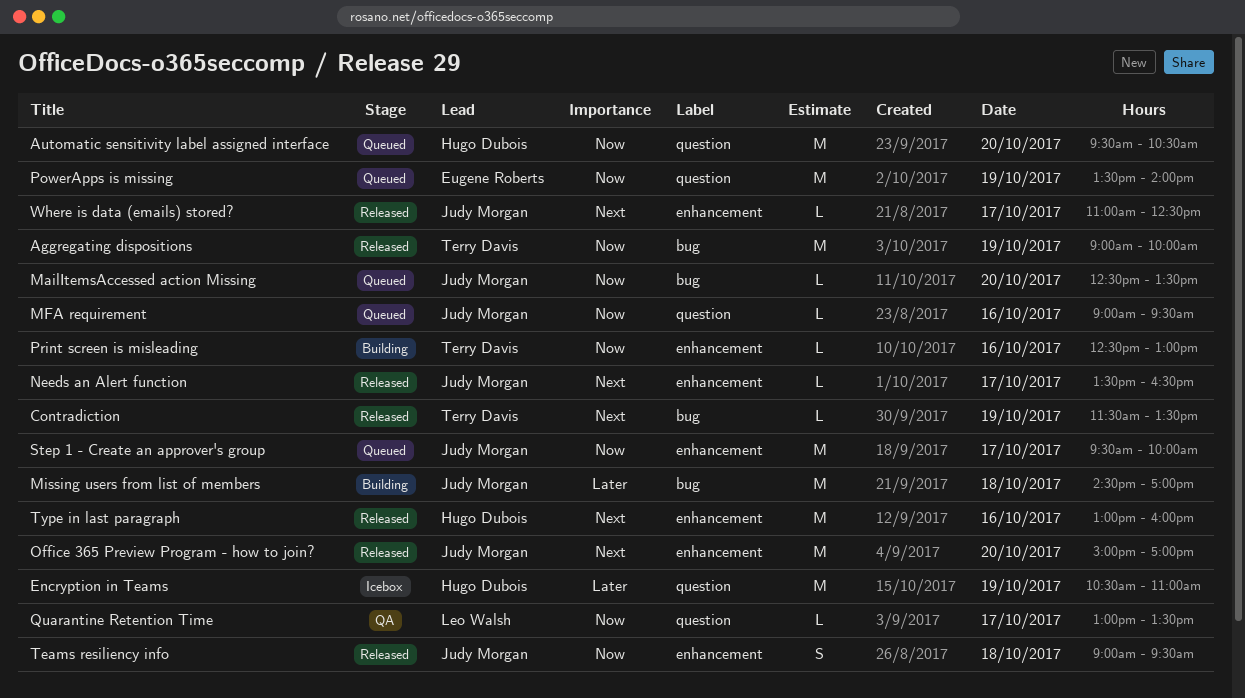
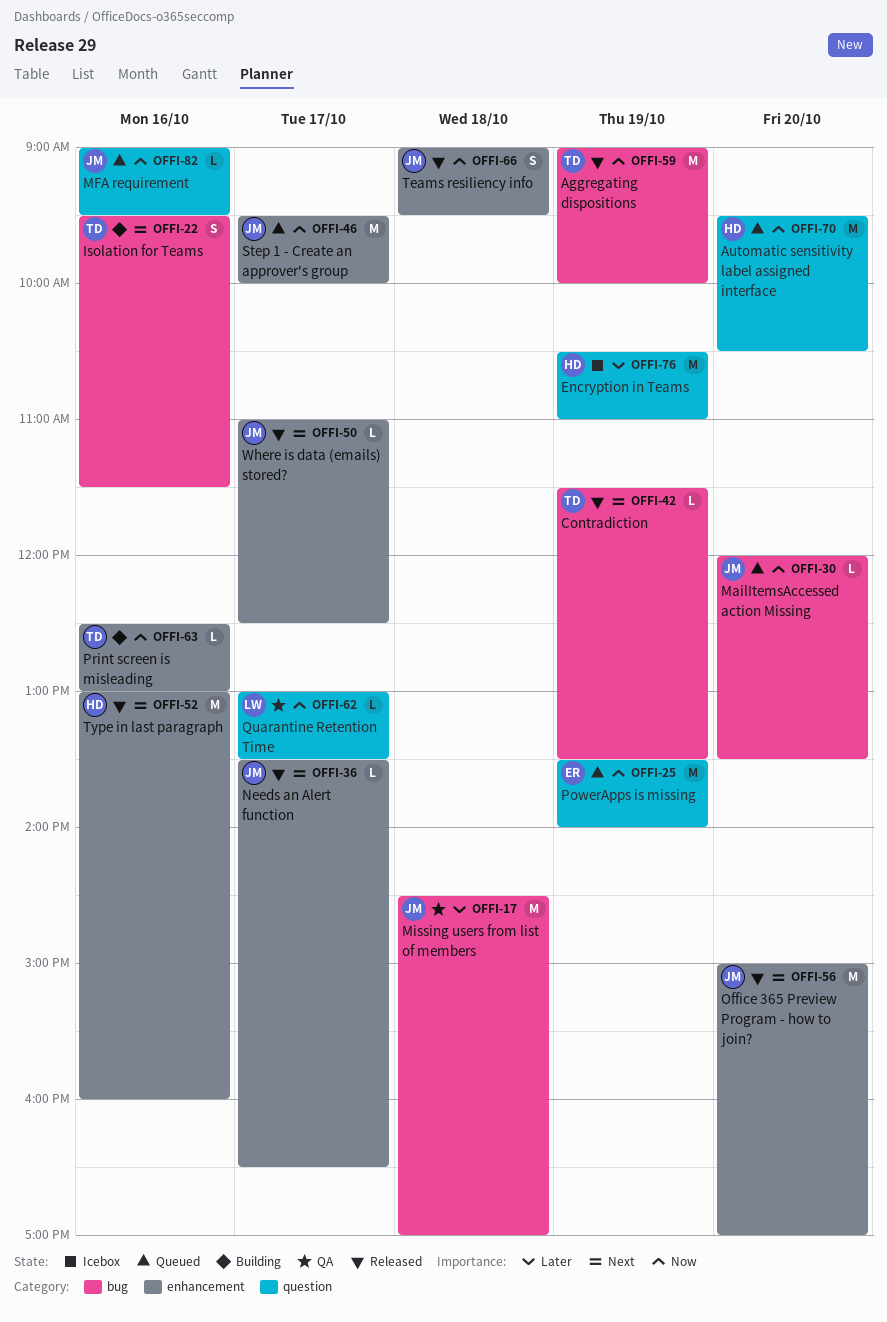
Isolation for Teams: none -> present
MailItemsAccessed action Missing, begins: 12:30 -> 12:00
Missing users from list of members, status: Building -> QA

